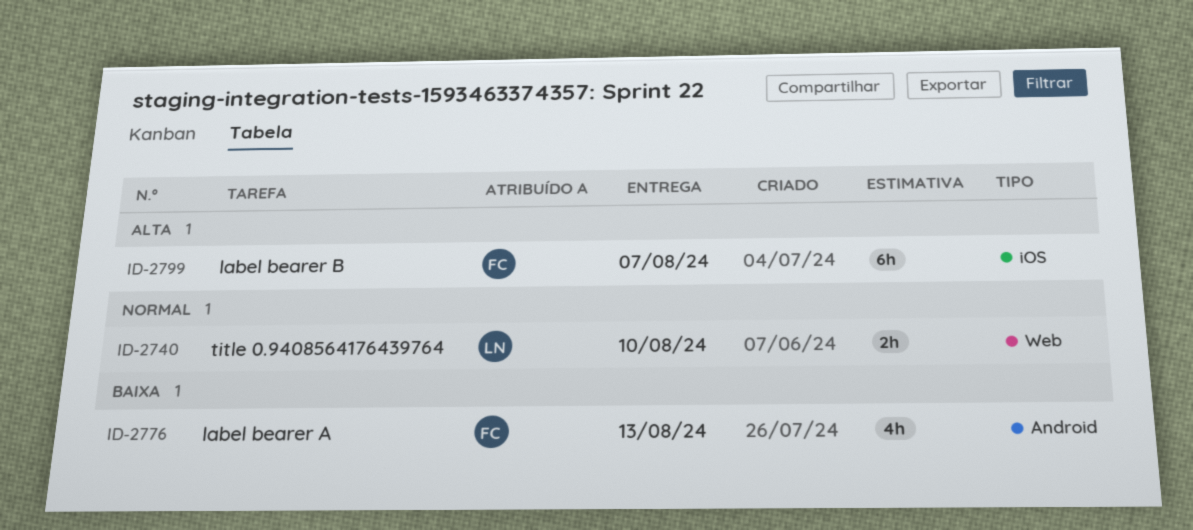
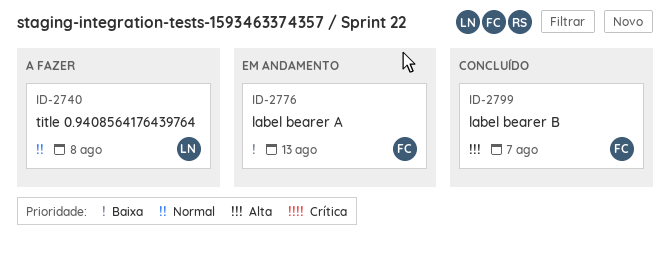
ID-2740, due: Aug 10 -> Aug 8

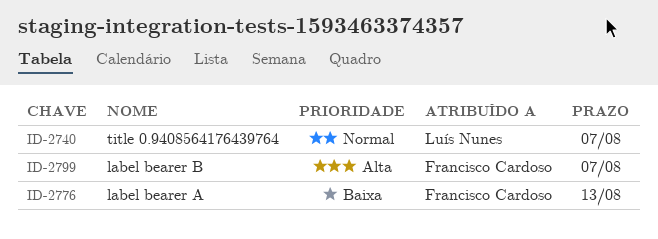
ID-2740, due: Aug 8 -> Aug 7

